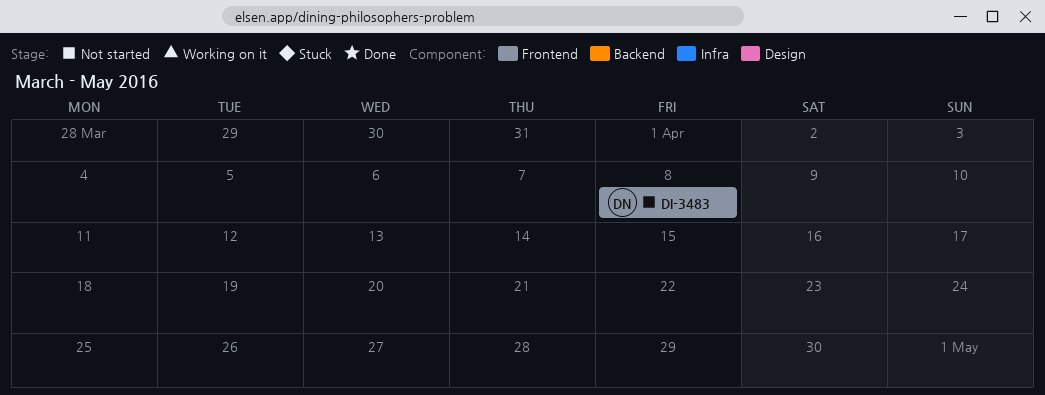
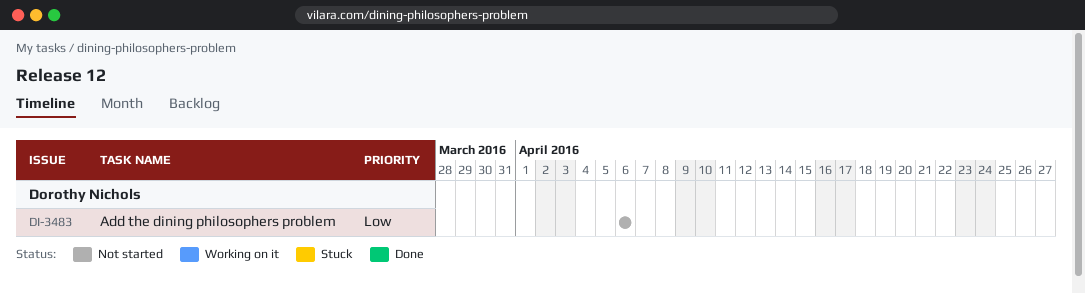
DI-3483, start: Apr 8 -> Apr 6
DI-3483, due: Apr 8 -> Apr 6

